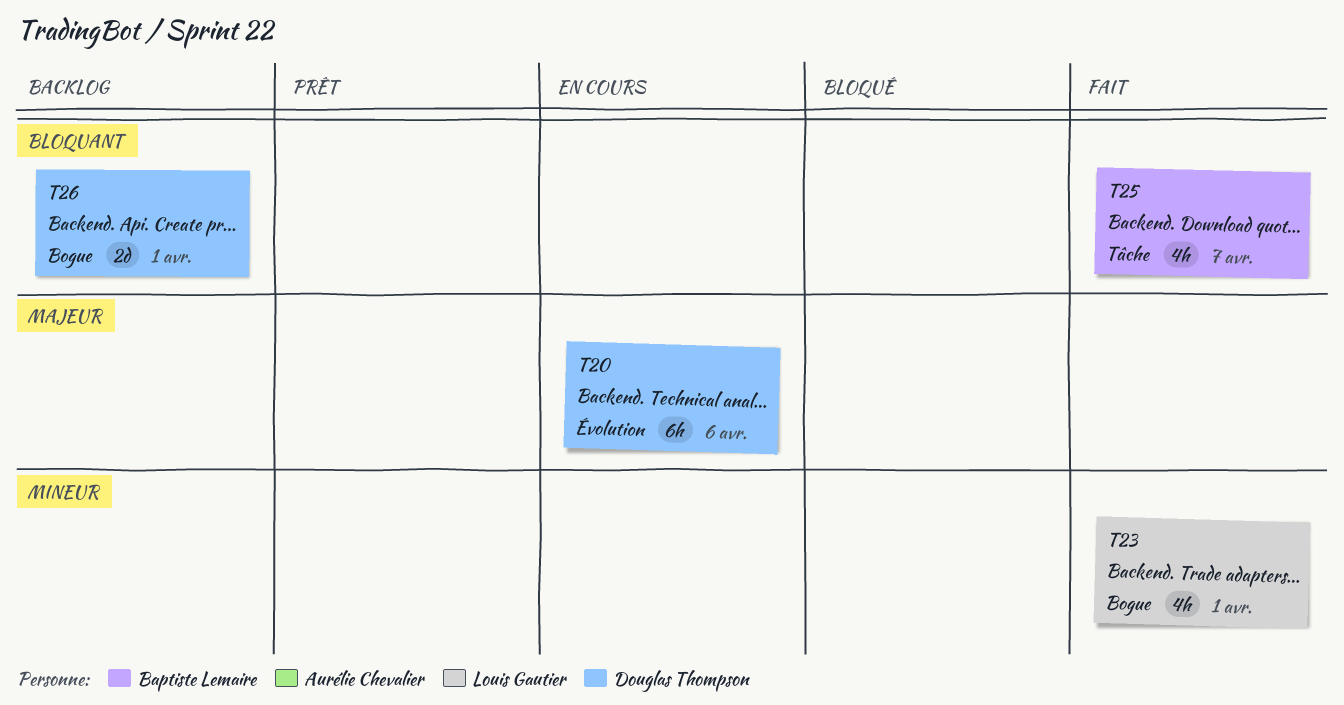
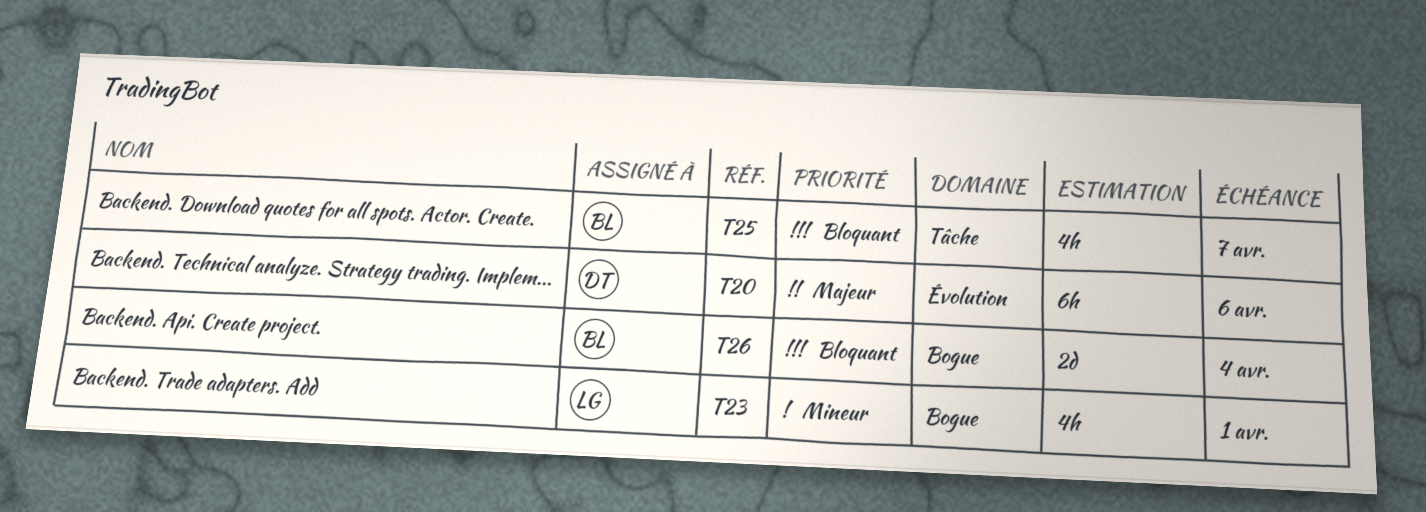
T26, owner: Douglas Thompson -> Baptiste Lemaire
T26, due: Apr 1 -> Apr 4

